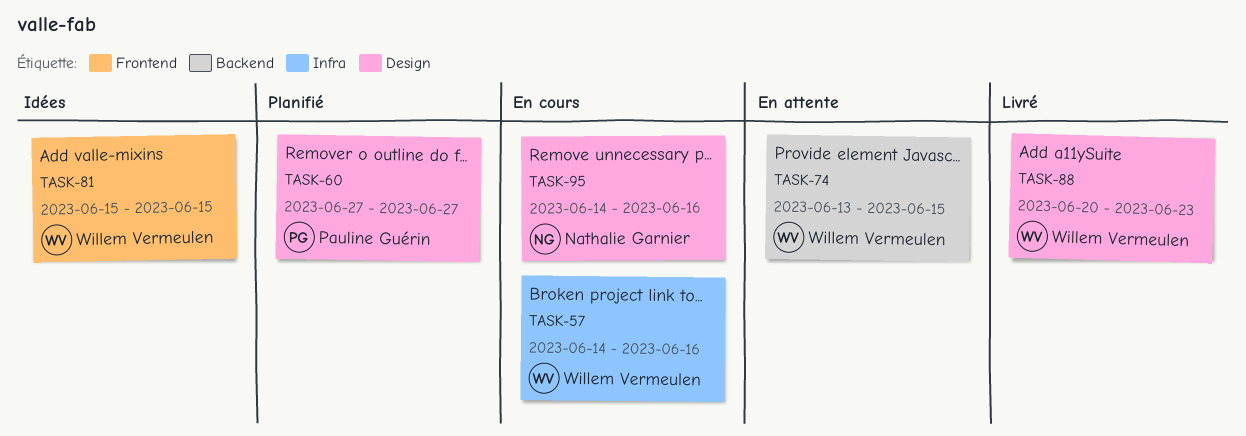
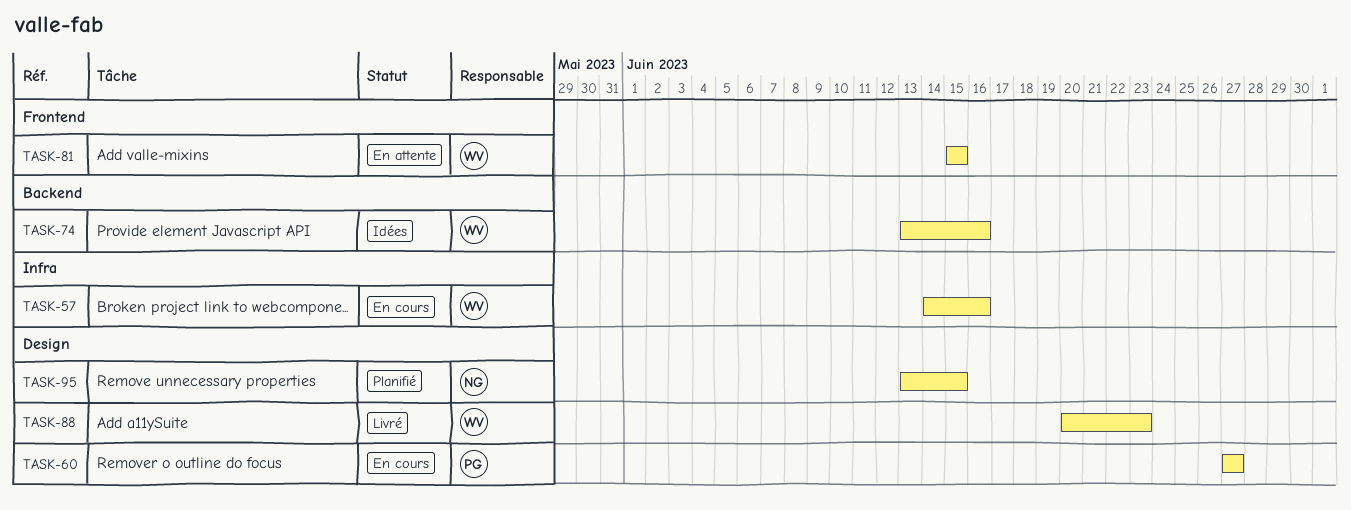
TASK-60, status: Planifié -> En cours
TASK-74, status: En attente -> Idées
TASK-74, due: Jun 15 -> Jun 16
TASK-81, status: Idées -> En attente
TASK-95, status: En cours -> Planifié
TASK-95, start: Jun 14 -> Jun 13
TASK-95, due: Jun 16 -> Jun 15

